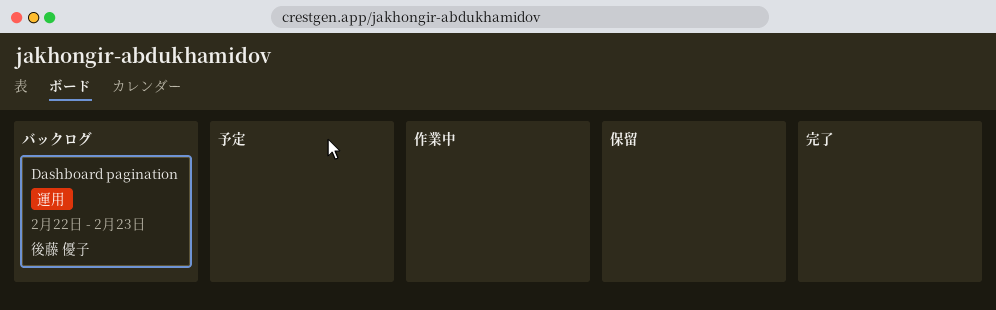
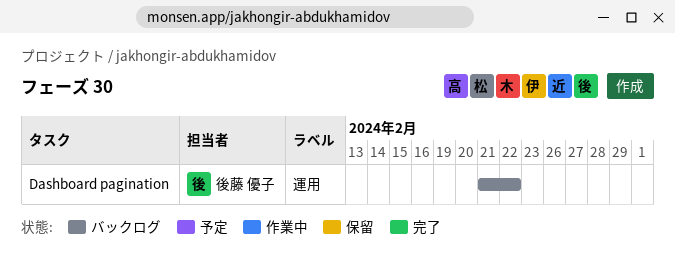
Dashboard pagination, start: Feb 22 -> Feb 21
Dashboard pagination, due: Feb 23 -> Feb 22

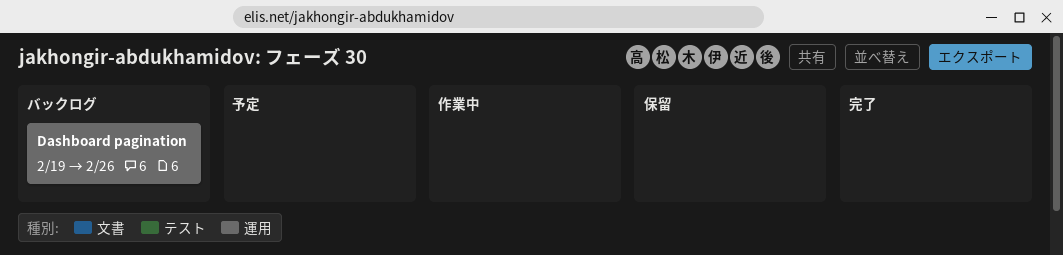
Dashboard pagination, start: Feb 21 -> Feb 19
Dashboard pagination, due: Feb 22 -> Feb 26

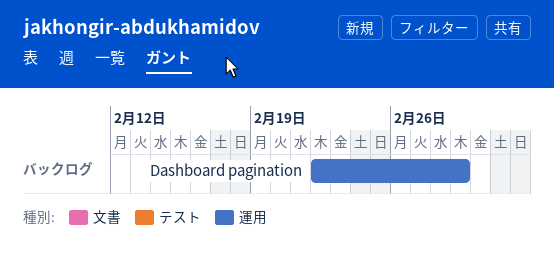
Dashboard pagination, start: Feb 19 -> Feb 22
Dashboard pagination, due: Feb 26 -> Feb 29

